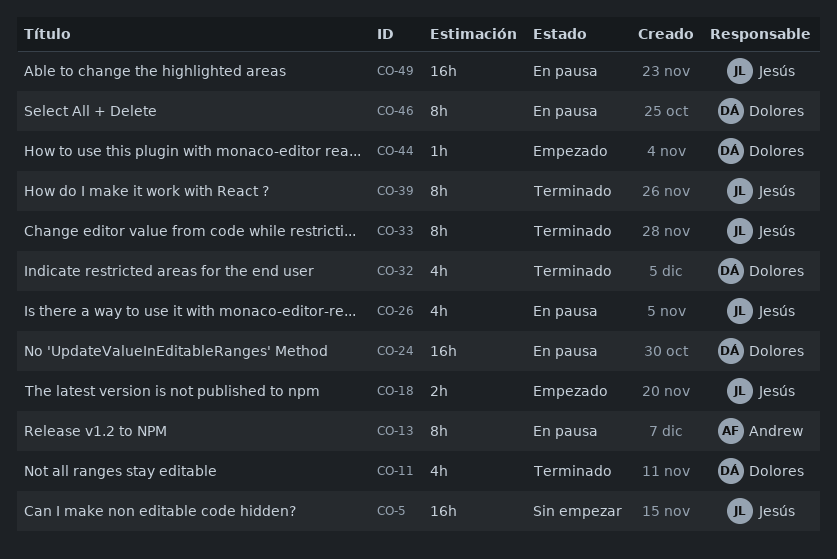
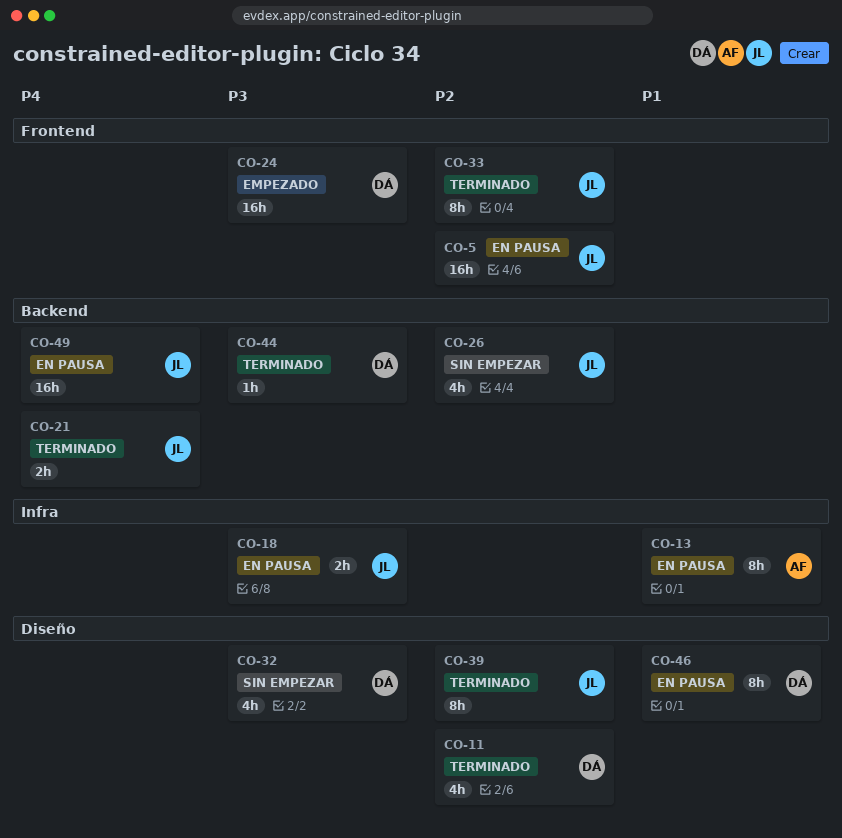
CO-5, status: Sin empezar -> En pausa
CO-18, status: Empezado -> En pausa
CO-21: none -> present
CO-24, status: En pausa -> Empezado
CO-26, status: En pausa -> Sin empezar
CO-32, status: Terminado -> Sin empezar
CO-44, status: Empezado -> Terminado

